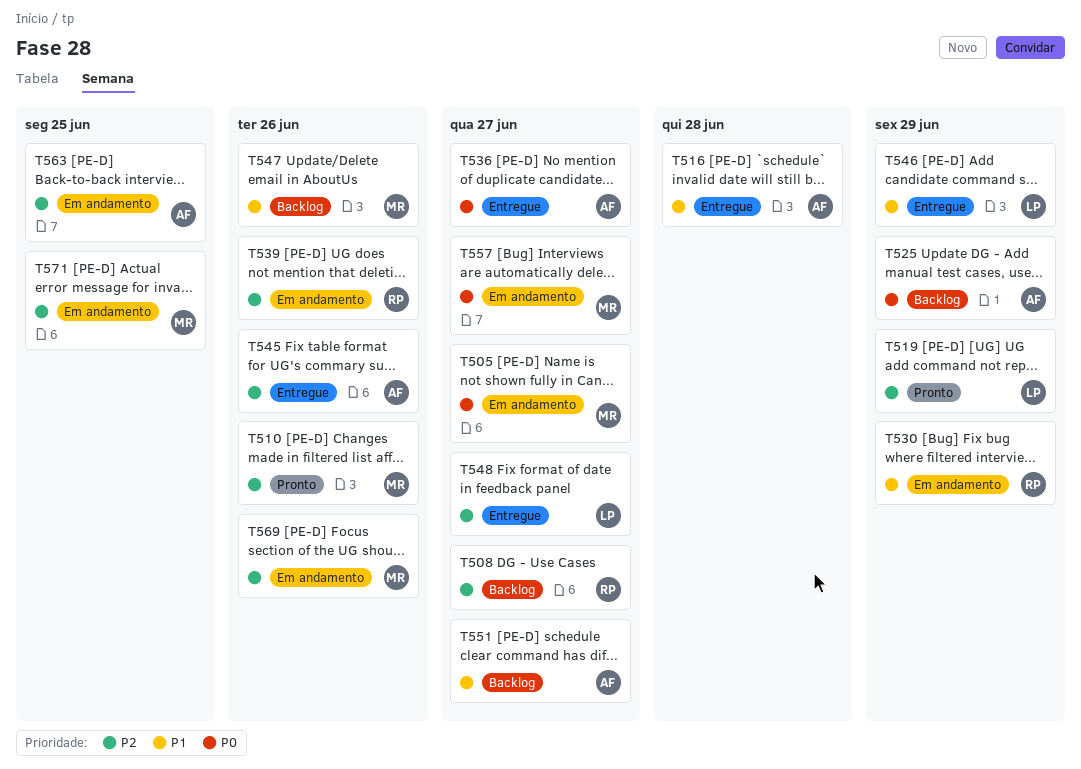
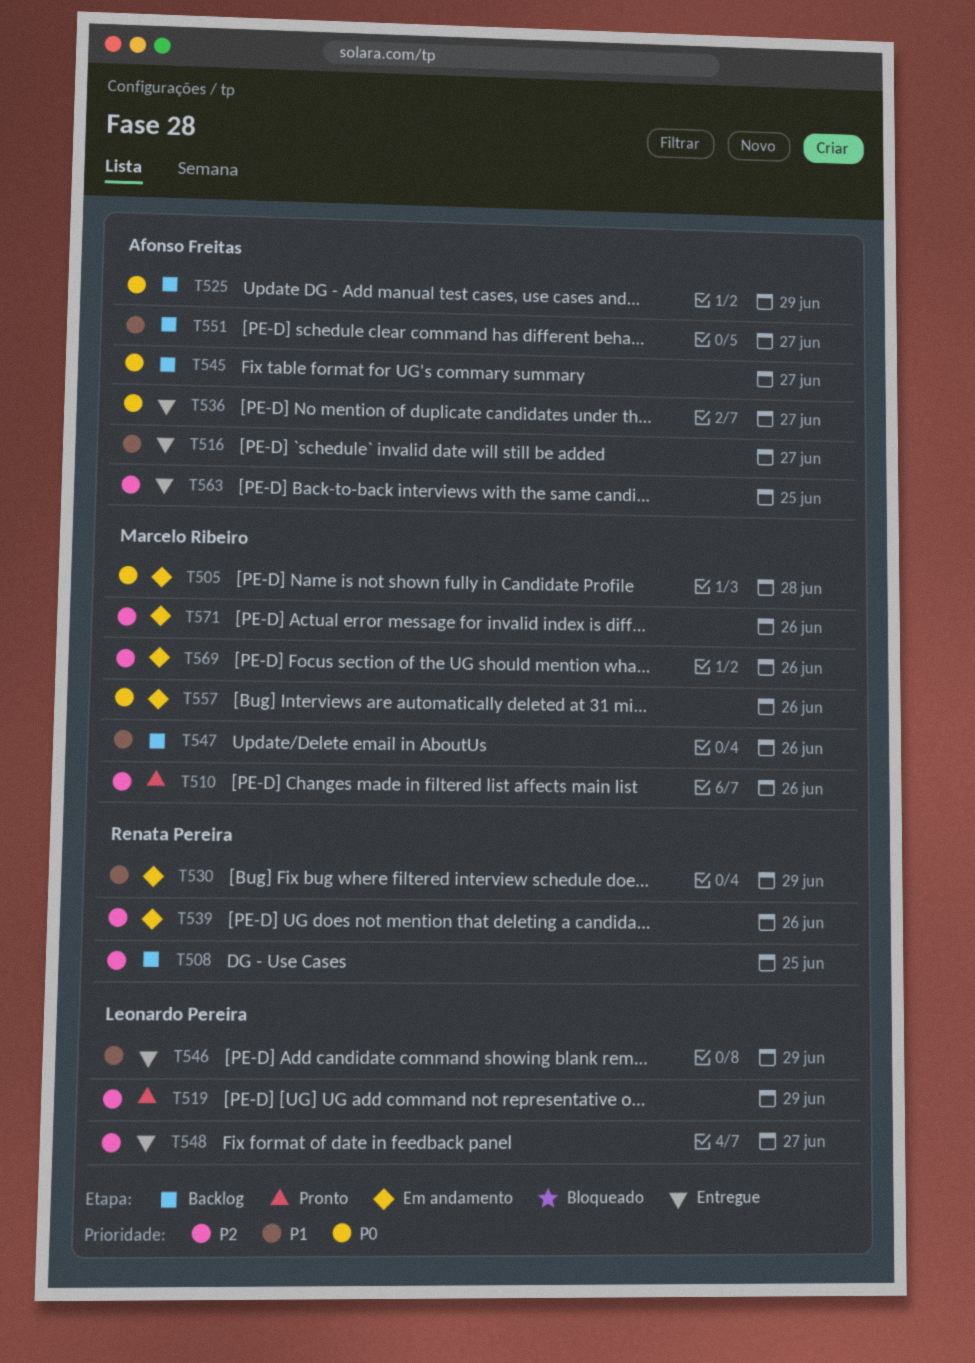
T505, due: Jun 27 -> Jun 28
T508, due: Jun 27 -> Jun 25
T516, due: Jun 28 -> Jun 27
T545, status: Entregue -> Backlog
T545, priority: P2 -> P0
T545, due: Jun 26 -> Jun 27
T557, due: Jun 27 -> Jun 26
T563, status: Em andamento -> Entregue
T571, due: Jun 25 -> Jun 26

